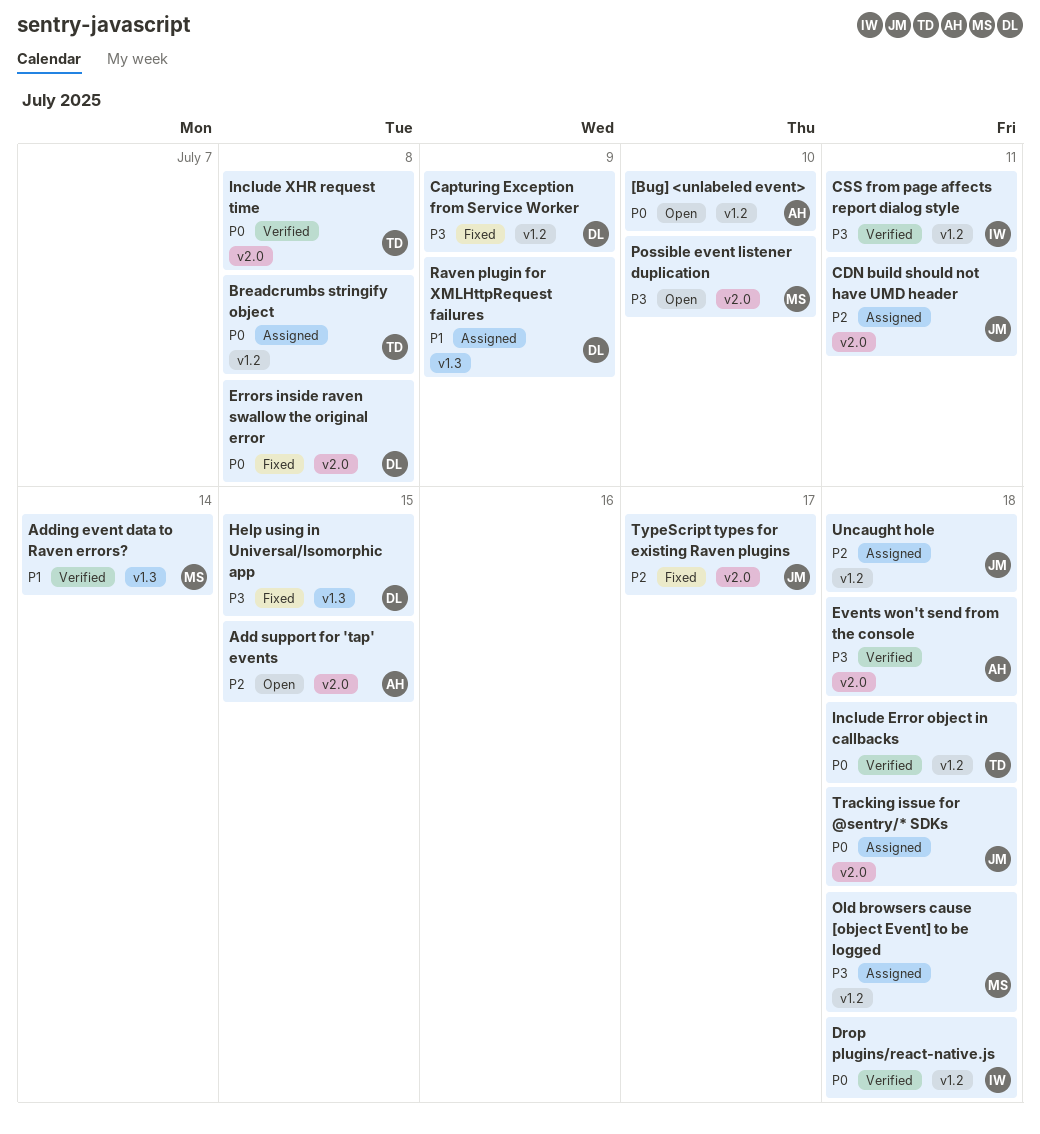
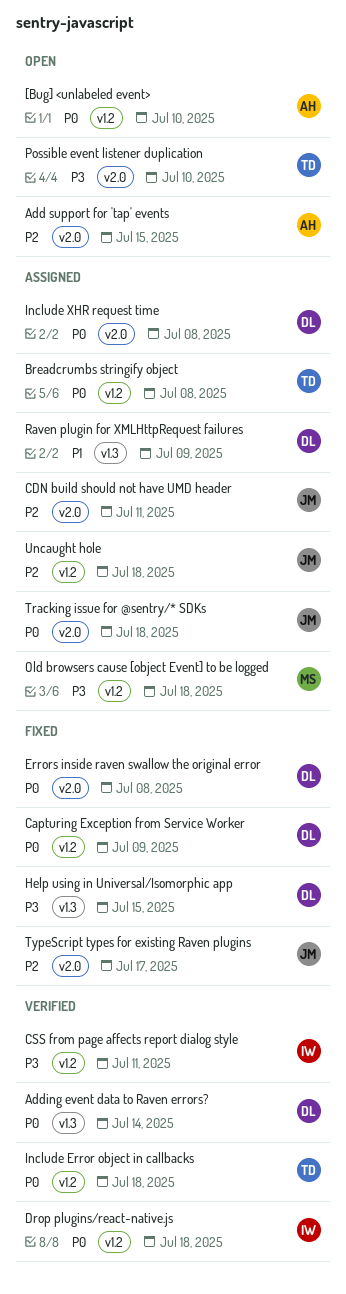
Adding event data to Raven errors?, owner: MS -> DL
Adding event data to Raven errors?, priority: P1 -> P0
Capturing Exception from Service Worker, priority: P3 -> P0
Events won't send from the console: present -> none
Include XHR request time, status: Verified -> Assigned
Include XHR request time, owner: TD -> DL
Possible event listener duplication, owner: MS -> TD

